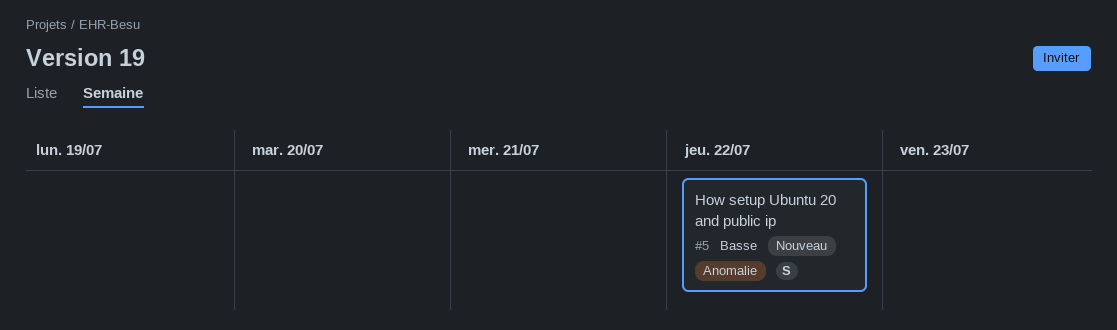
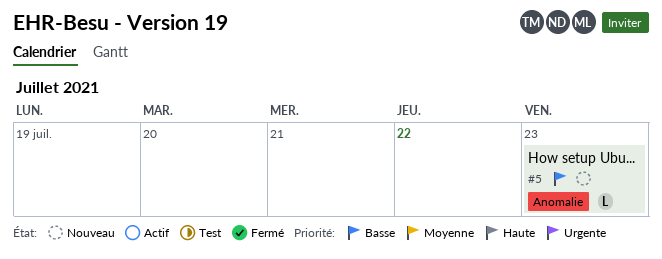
#5, estimate: S -> L
#5, due: Jul 22 -> Jul 23

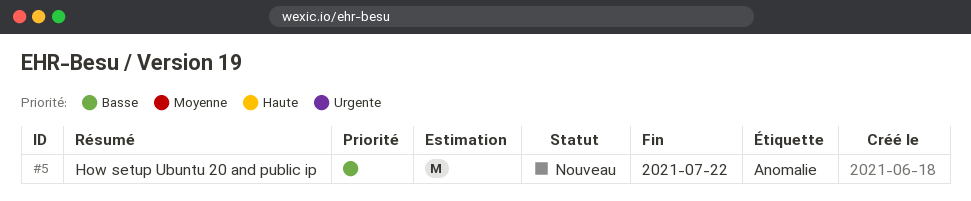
#5, estimate: L -> M
#5, due: Jul 23 -> Jul 22

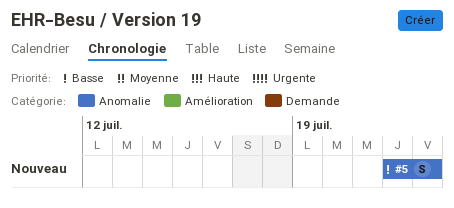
#5, estimate: M -> S
#5, due: Jul 22 -> Jul 23

